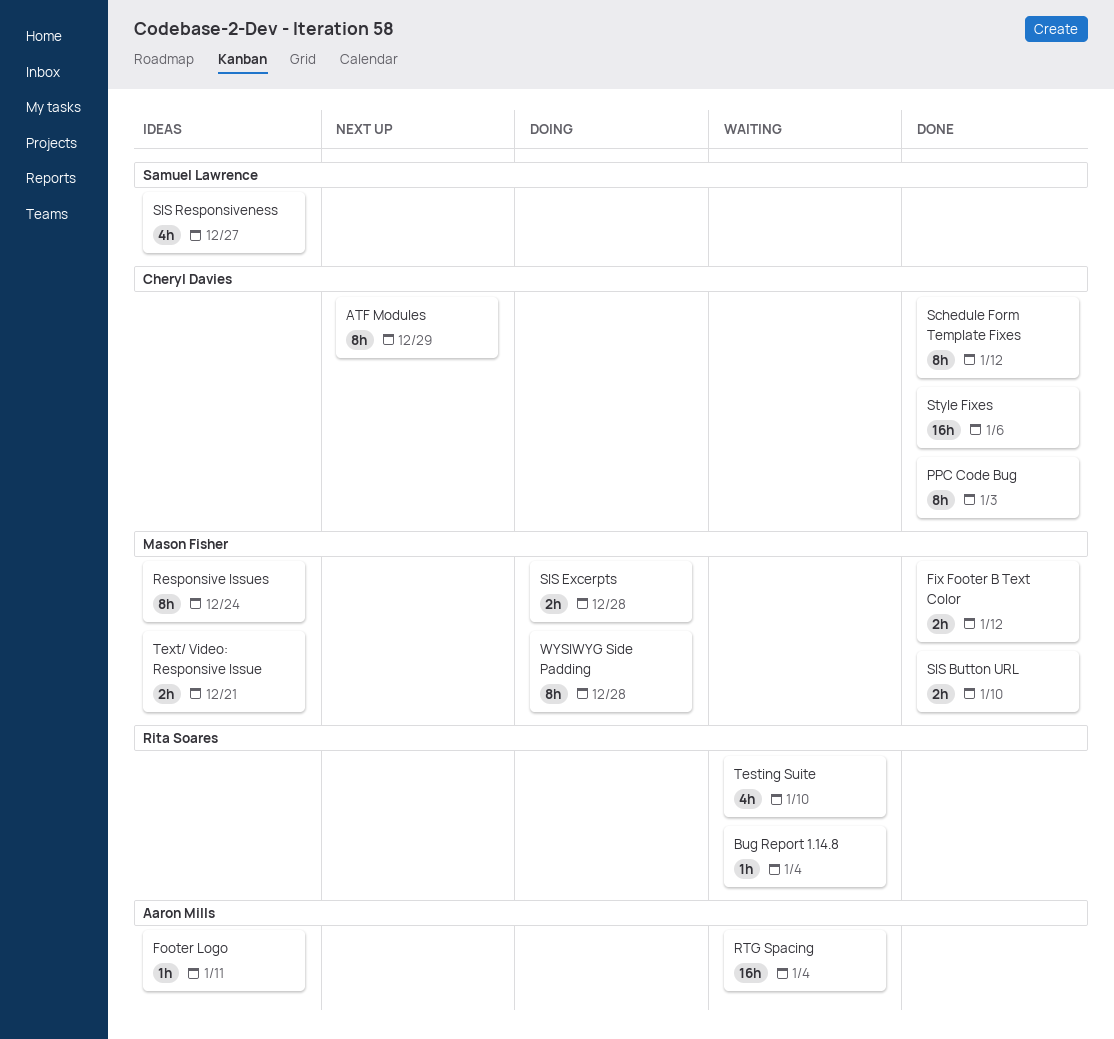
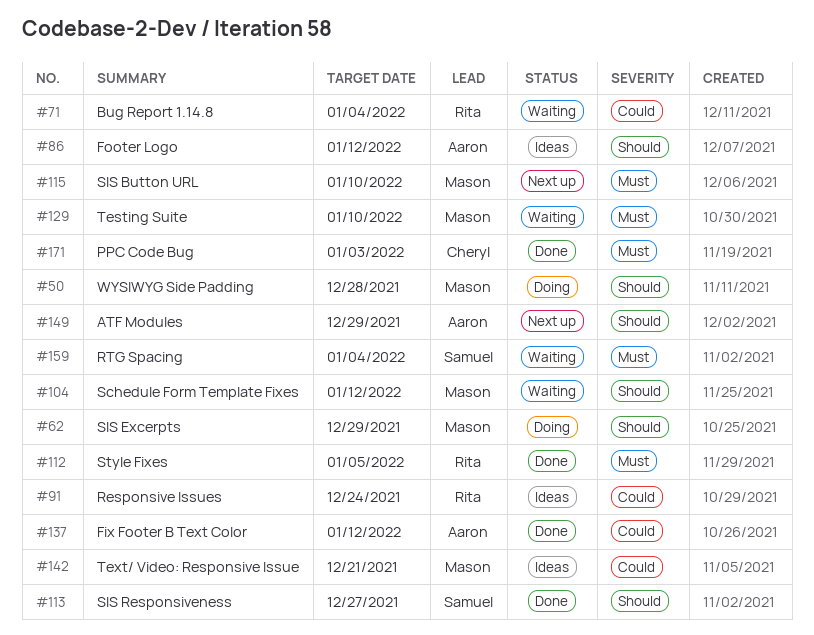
ATF Modules, owner: Cheryl Davies -> Aaron Mills
Fix Footer B Text Color, owner: Mason Fisher -> Aaron Mills
Footer Logo, due: Jan 11 -> Jan 12
Responsive Issues, owner: Mason Fisher -> Rita Soares
RTG Spacing, owner: Aaron Mills -> Samuel Lawrence
Schedule Form Template Fixes, status: Done -> Waiting
Schedule Form Template Fixes, owner: Cheryl Davies -> Mason Fisher
SIS Button URL, status: Done -> Next up
SIS Excerpts, due: Dec 28 -> Dec 29
SIS Responsiveness, status: Ideas -> Done
Style Fixes, owner: Cheryl Davies -> Rita Soares
Style Fixes, due: Jan 6 -> Jan 5
Testing Suite, owner: Rita Soares -> Mason Fisher

